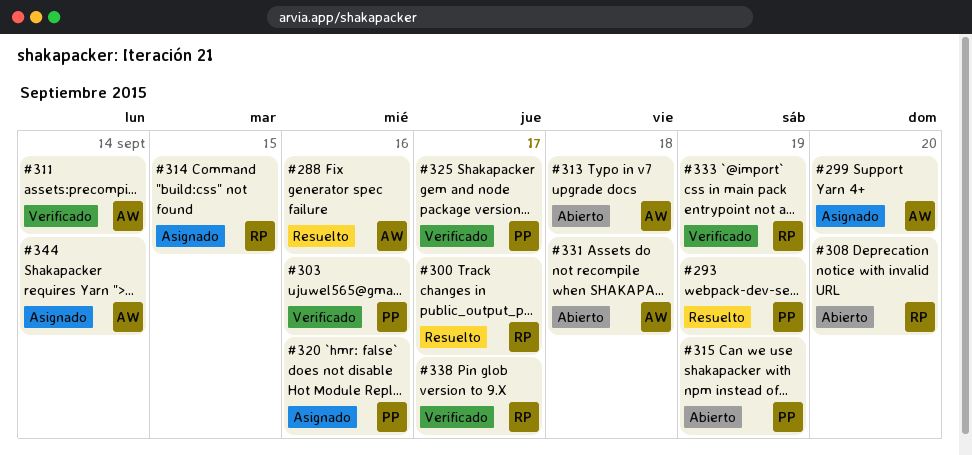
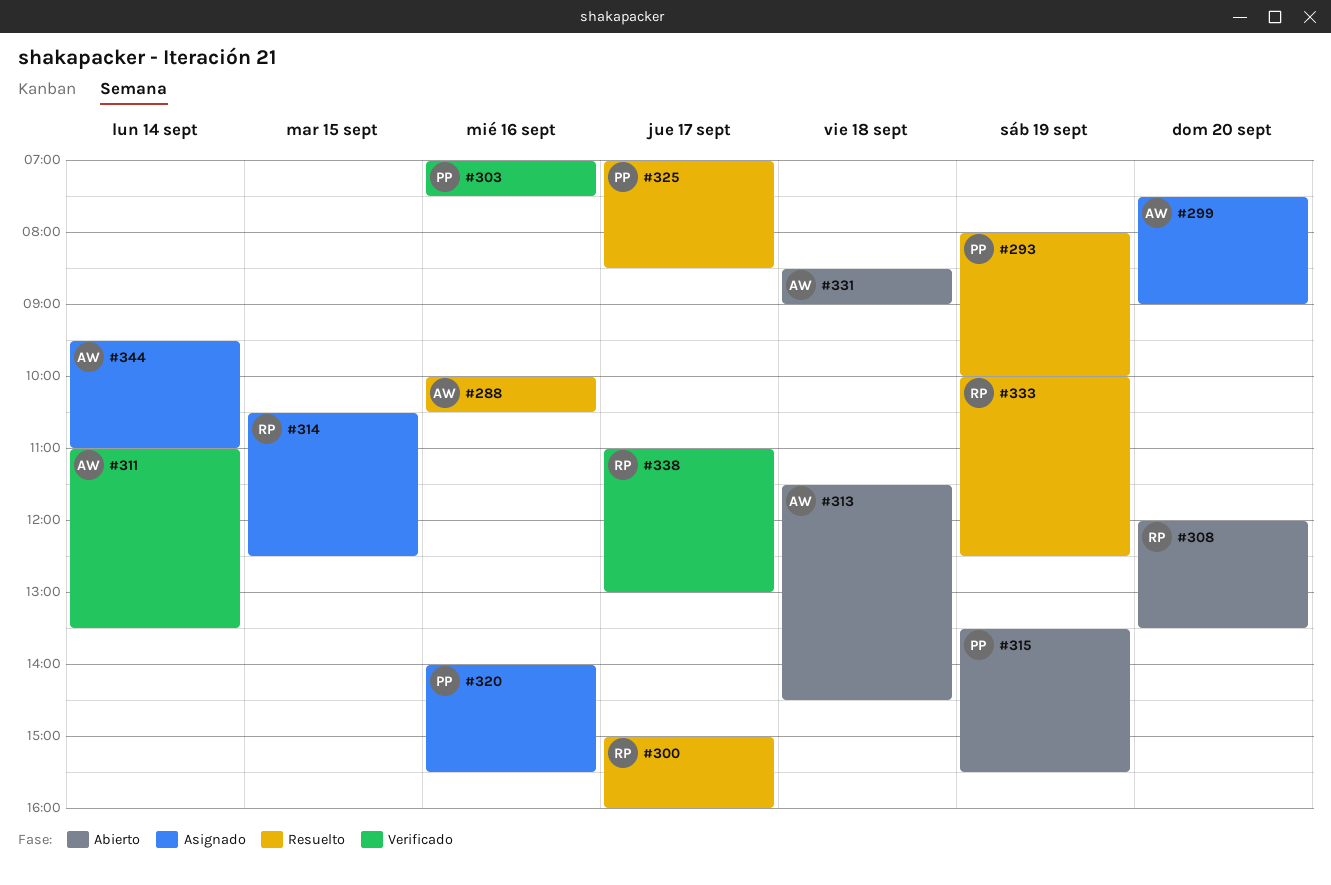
#325, status: Verificado -> Resuelto
#333, status: Verificado -> Resuelto

